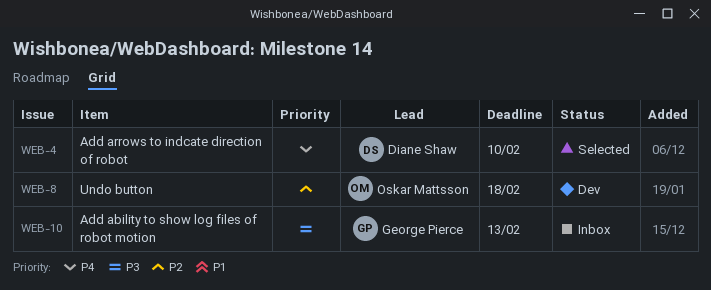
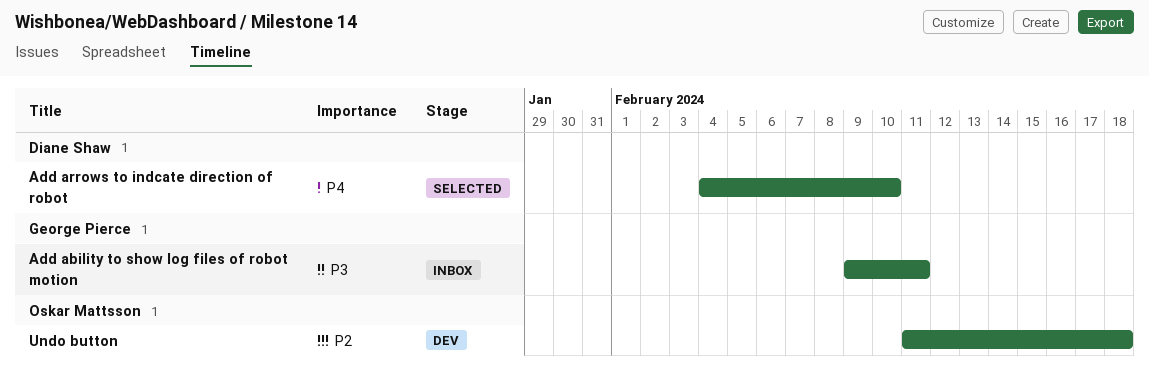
Add ability to show log files of robot motion, due: Feb 13 -> Feb 11

